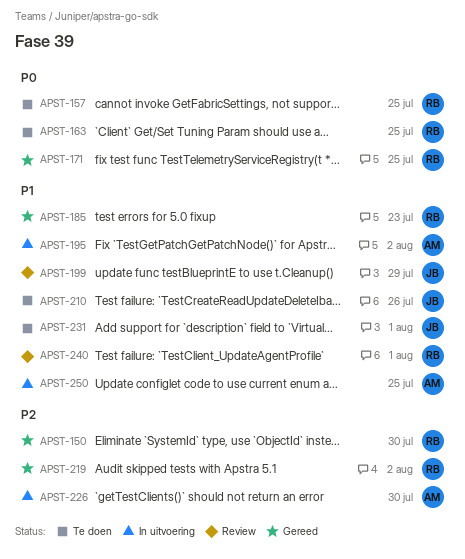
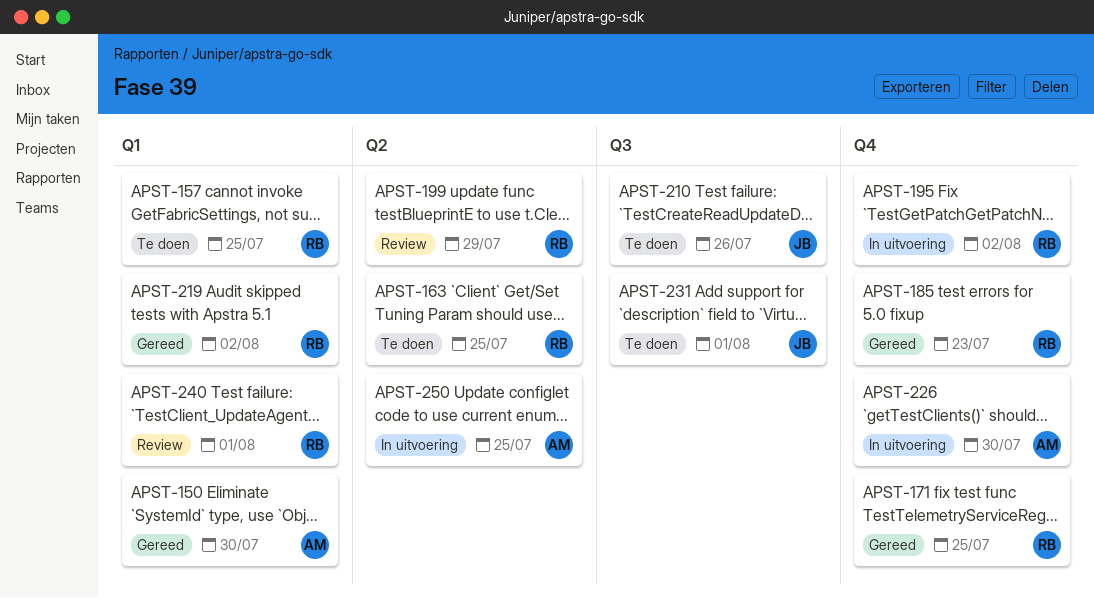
APST-150, owner: RB -> AM
APST-195, owner: AM -> RB
APST-199, owner: JB -> RB

